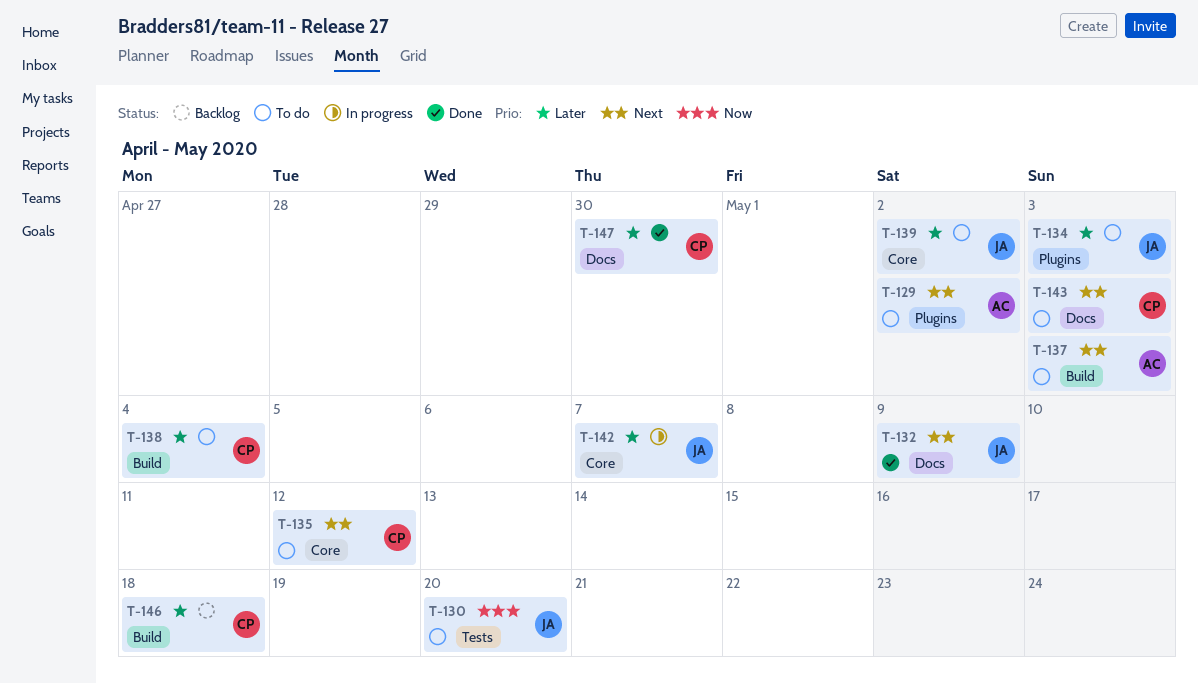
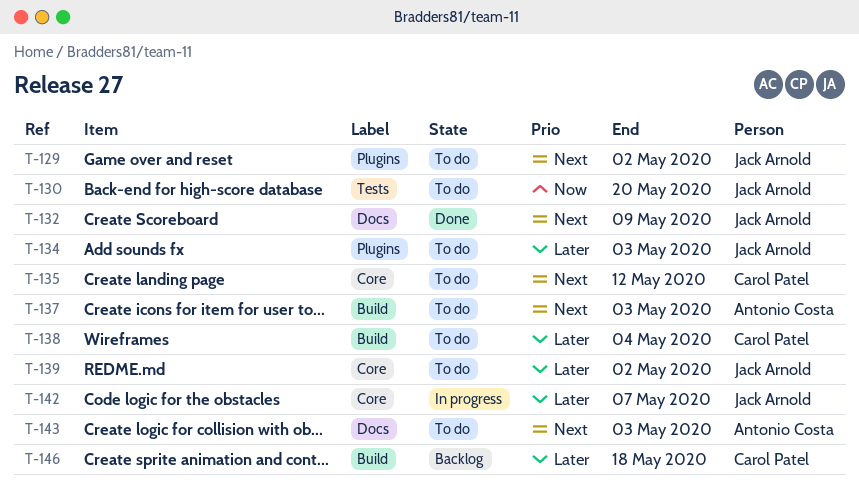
T-129, owner: Antonio Costa -> Jack Arnold
T-143, owner: Carol Patel -> Antonio Costa
T-147: present -> none

